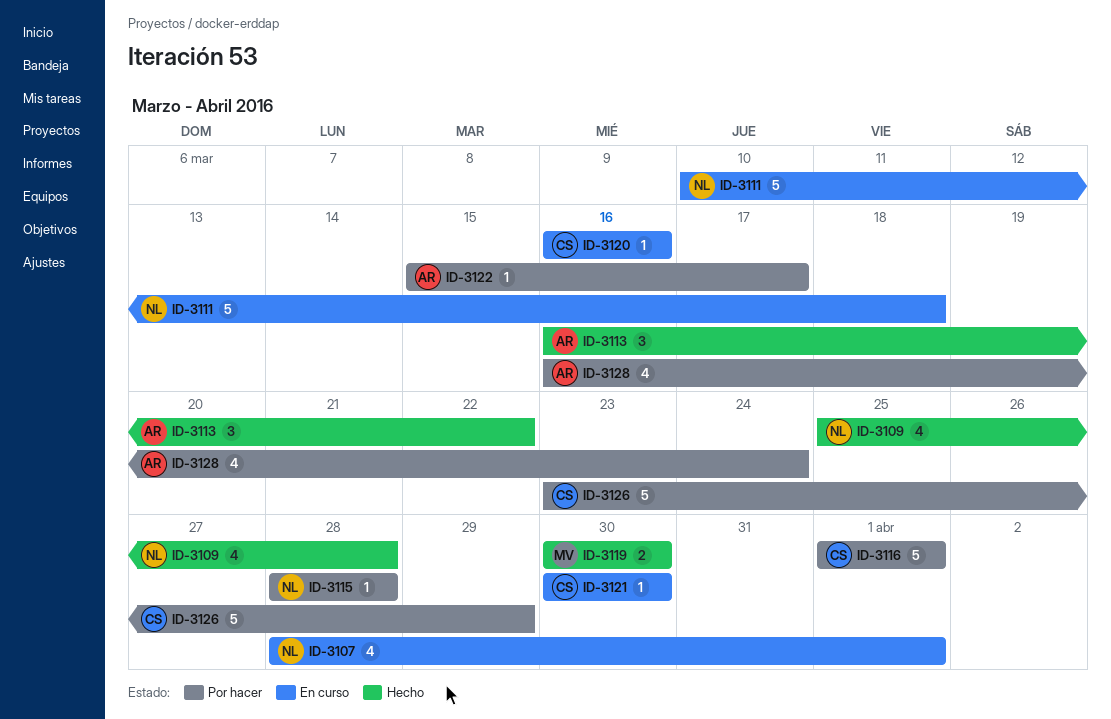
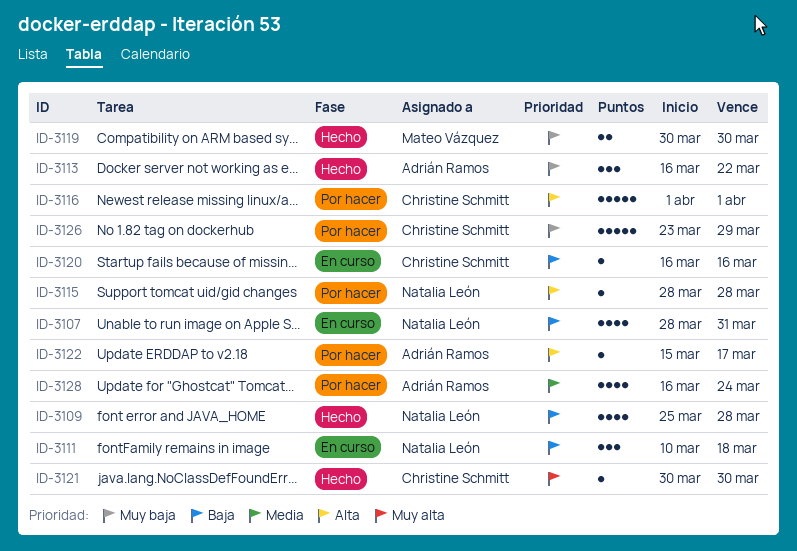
ID-3107, due: Apr 1 -> Mar 31
ID-3111, estimate: 5 -> 3
ID-3121, status: En curso -> Hecho

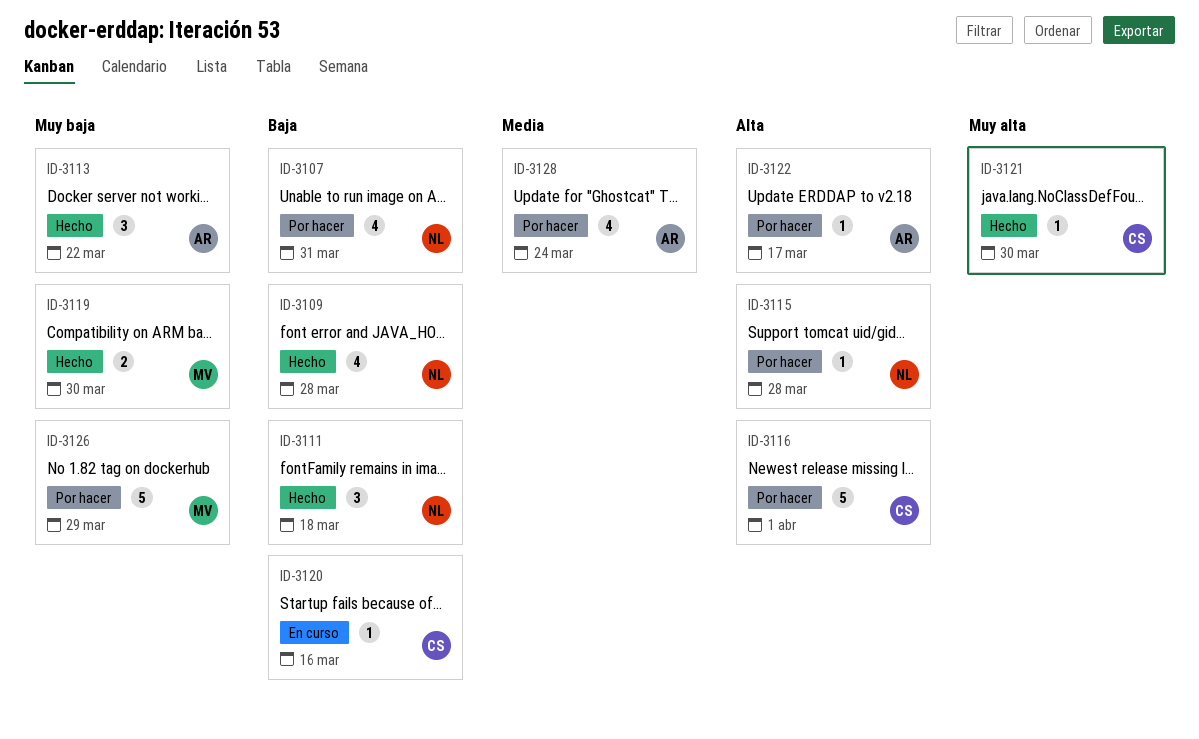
ID-3107, status: En curso -> Por hacer
ID-3111, status: En curso -> Hecho
ID-3126, owner: Christine Schmitt -> Mateo Vázquez

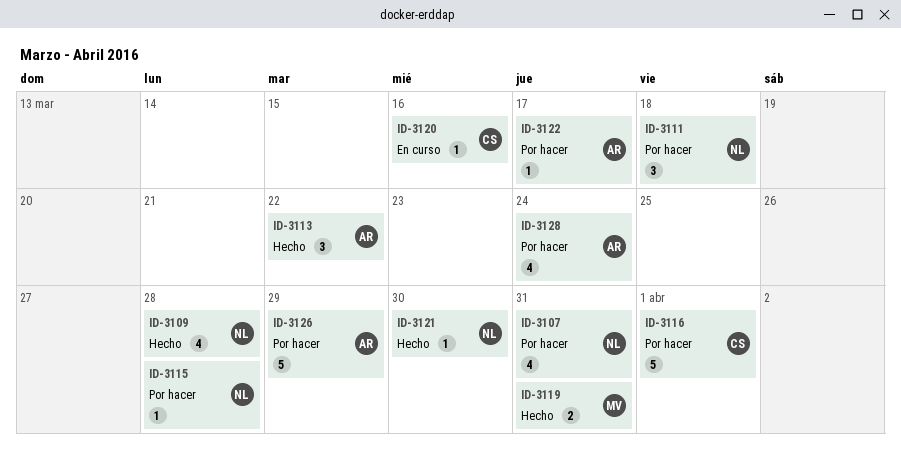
ID-3111, status: Hecho -> Por hacer
ID-3119, due: Mar 30 -> Mar 31
ID-3121, owner: CS -> NL
ID-3126, owner: MV -> AR

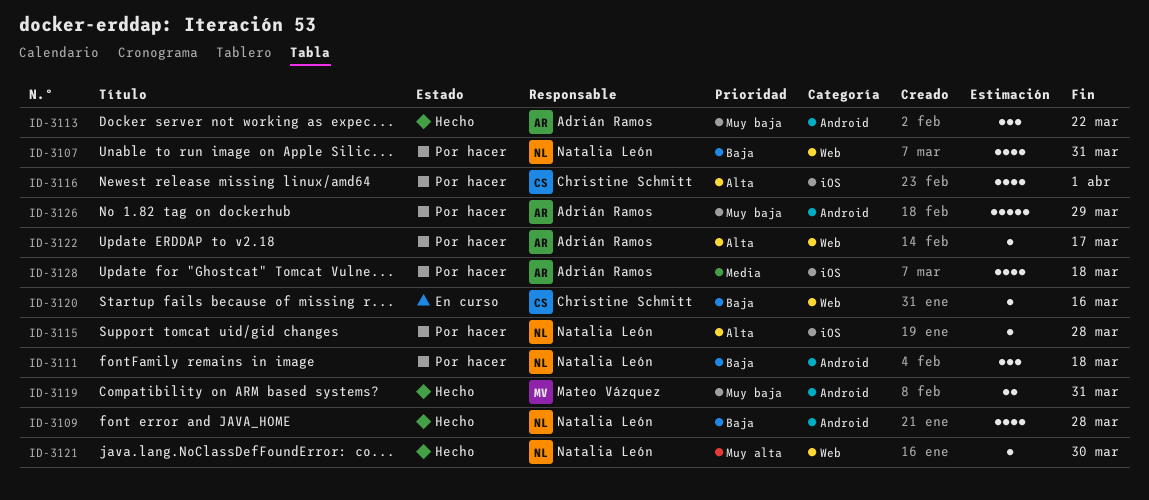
ID-3116, estimate: 5 -> 4
ID-3128, due: Mar 24 -> Mar 18

